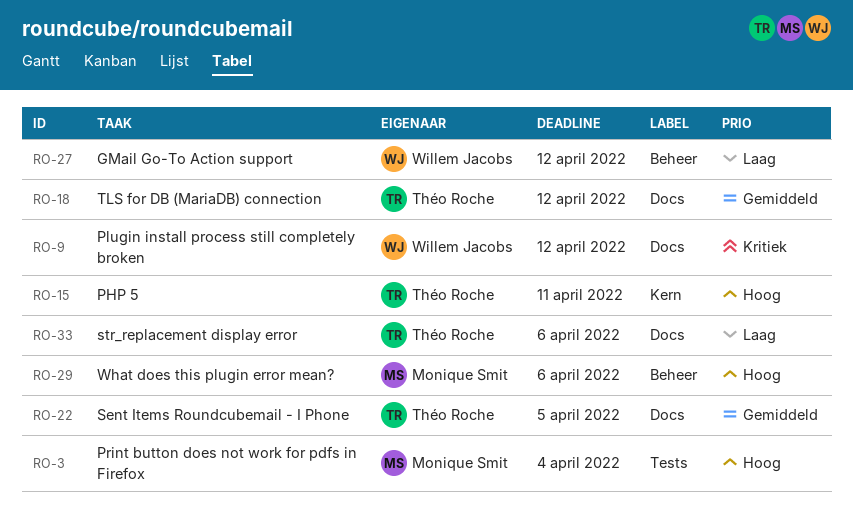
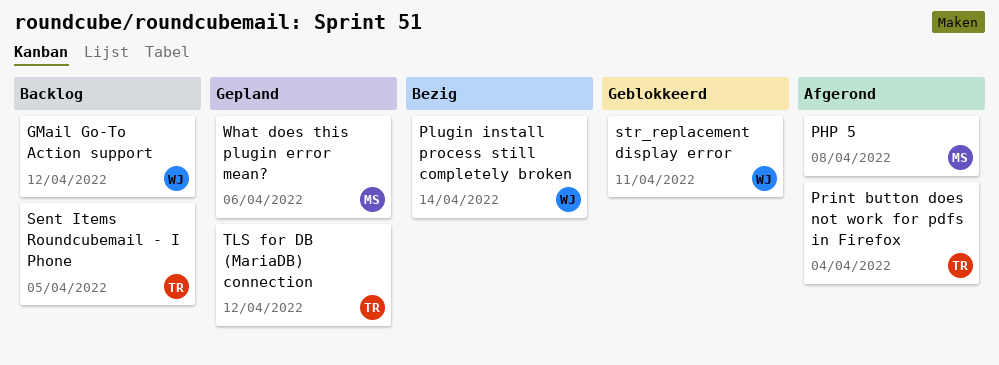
PHP 5, owner: Théo Roche -> Monique Smit
PHP 5, due: Apr 11 -> Apr 8
Plugin install process still completely broken, due: Apr 12 -> Apr 14
Print button does not work for pdfs in Firefox, owner: Monique Smit -> Théo Roche
str_replacement display error, owner: Théo Roche -> Willem Jacobs
str_replacement display error, due: Apr 6 -> Apr 11

